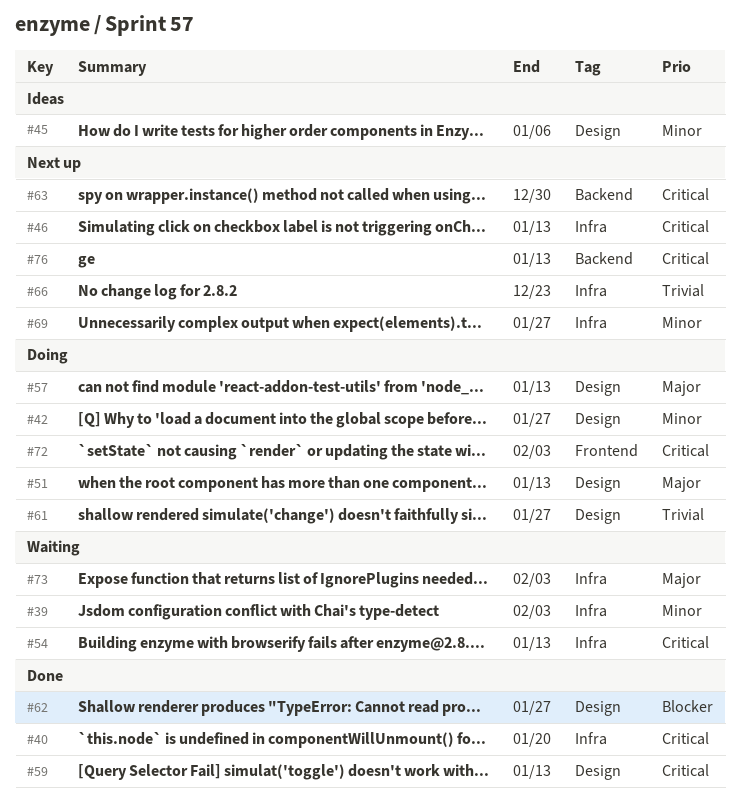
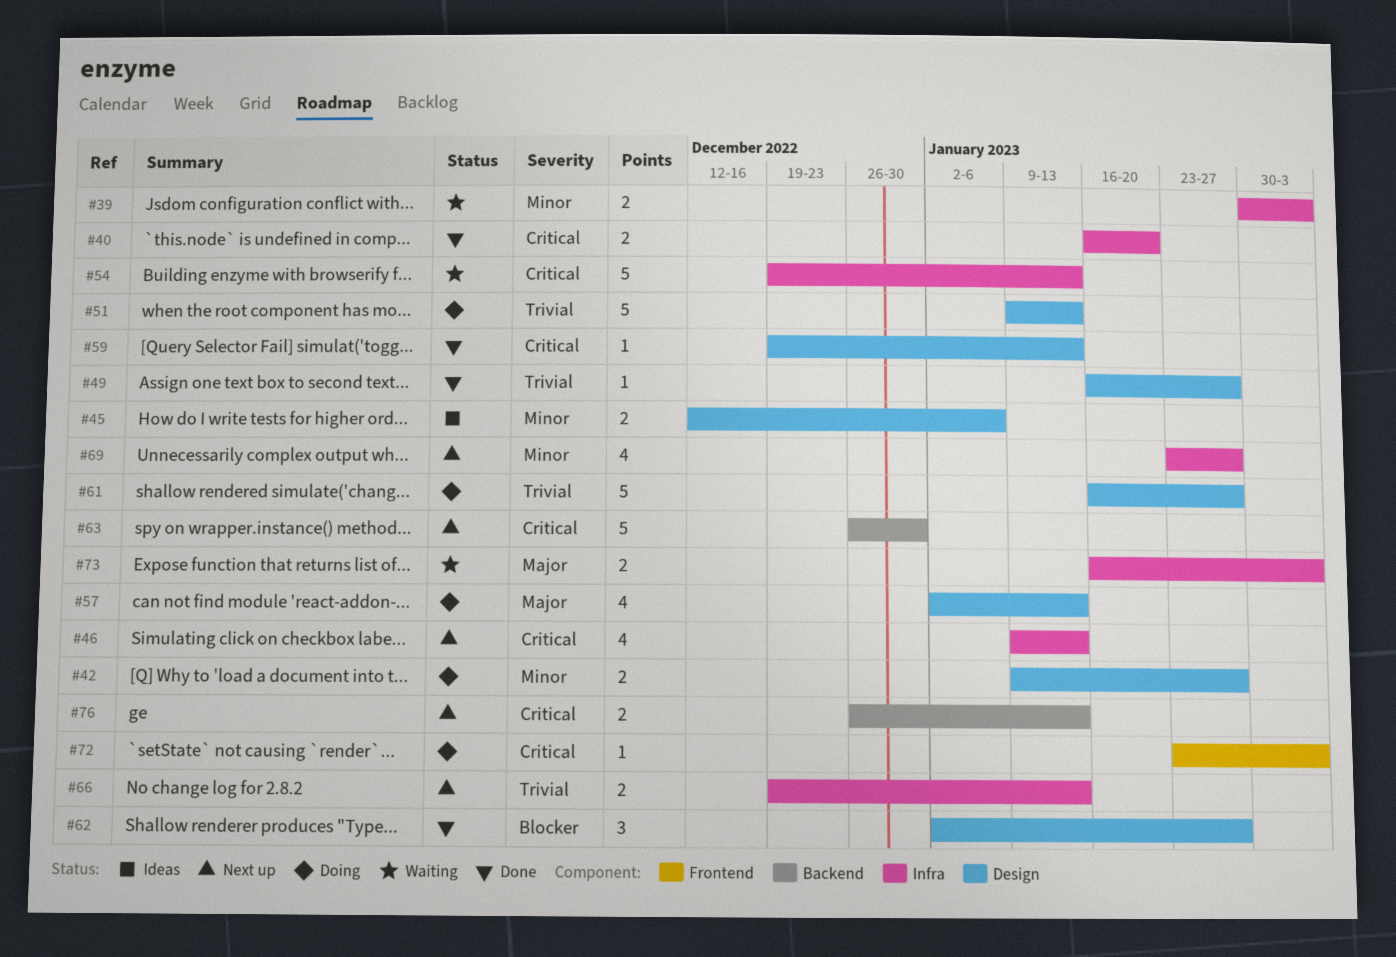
#49: none -> present
#51, priority: Major -> Trivial
#66, due: Dec 23 -> Jan 13

